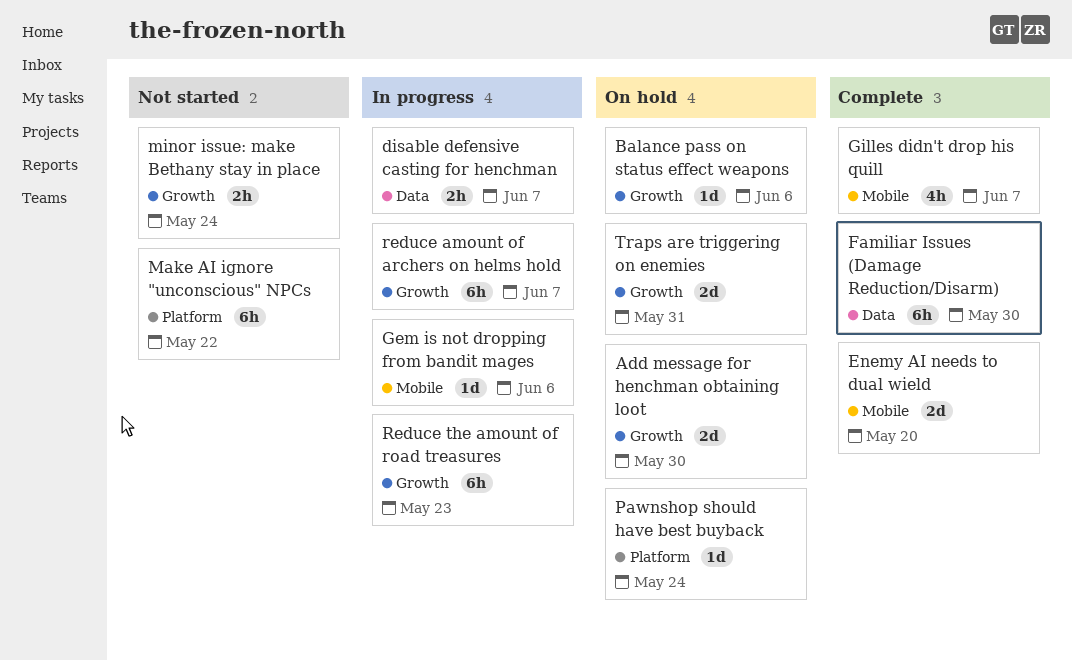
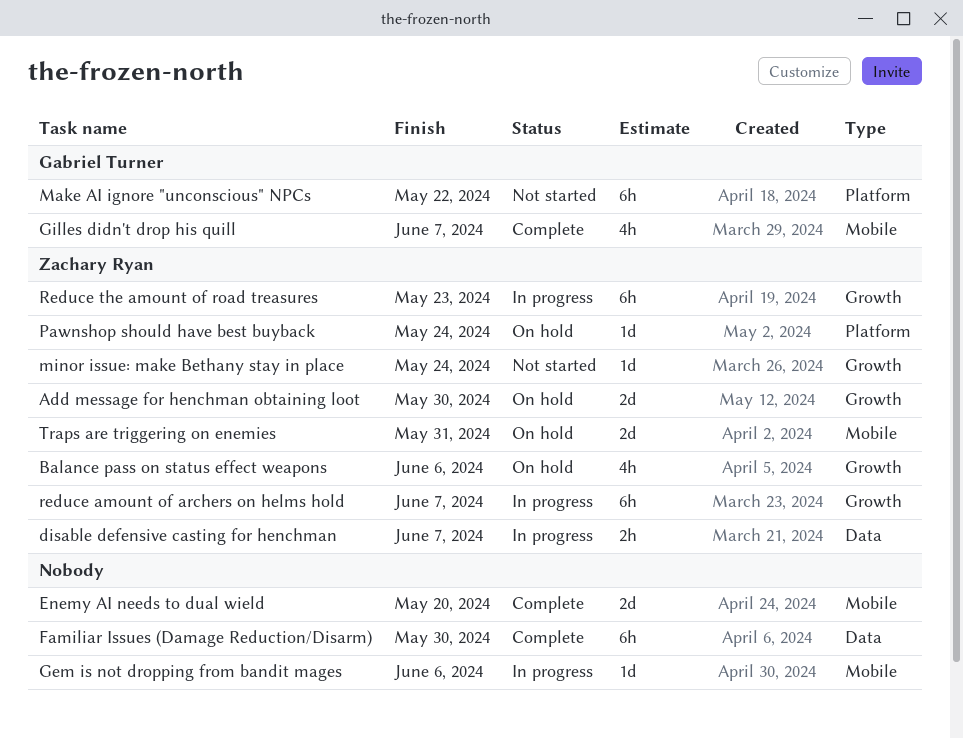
Balance pass on status effect weapons, estimate: 1d -> 4h
minor issue: make Bethany stay in place, estimate: 2h -> 1d
Traps are triggering on enemies, label: Growth -> Mobile

